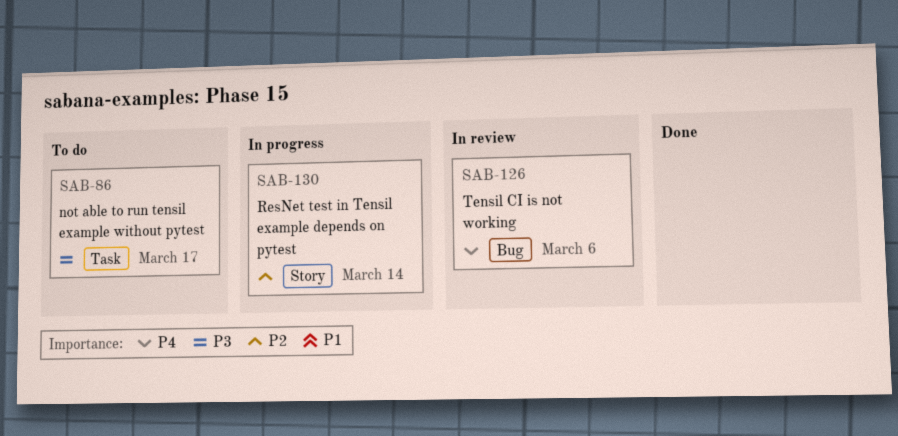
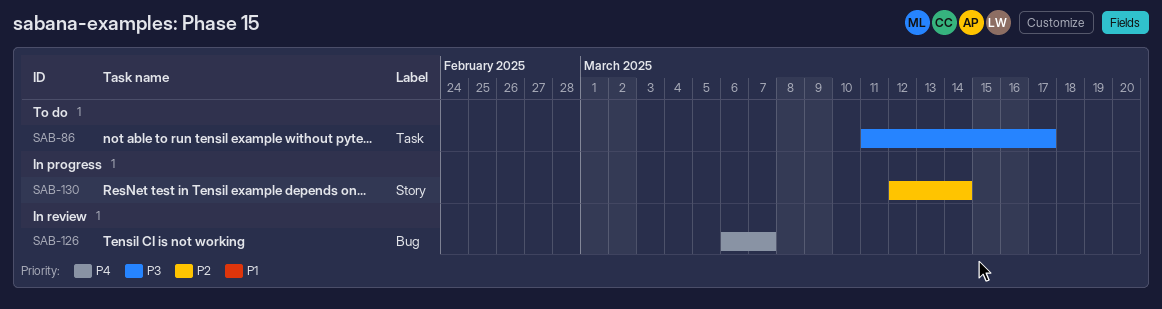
SAB-126, due: Mar 6 -> Mar 7

